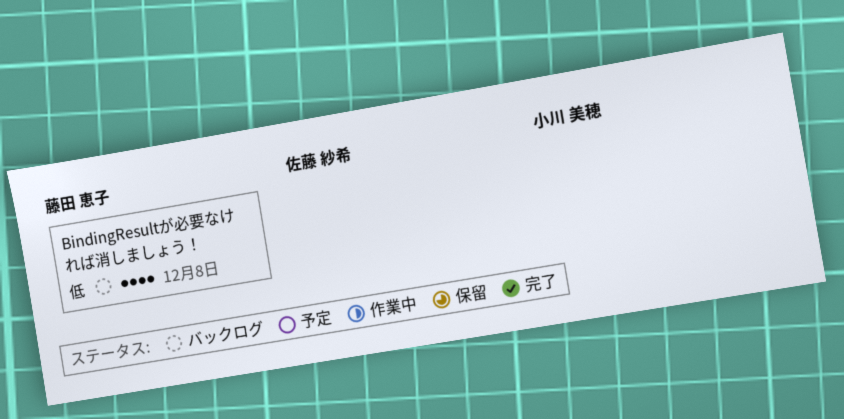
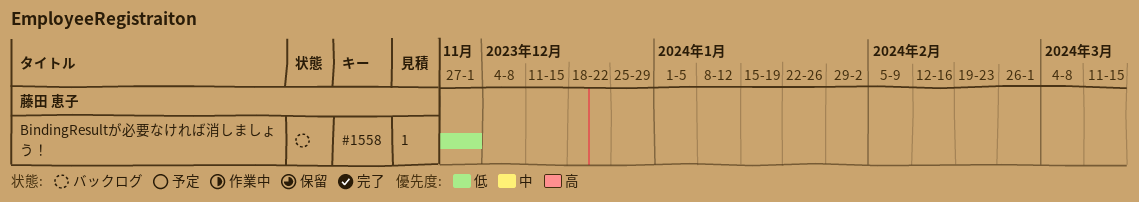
BindingResultが必要なければ消しましょう！, estimate: 4 -> 1
BindingResultが必要なければ消しましょう！, due: Dec 8 -> Dec 1

